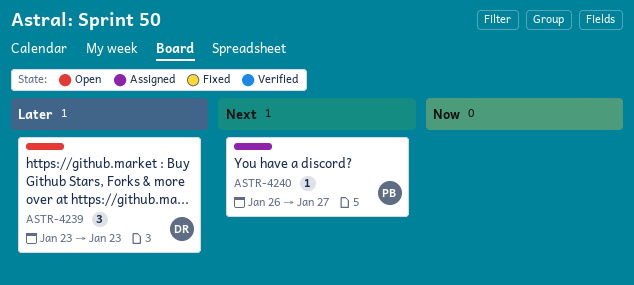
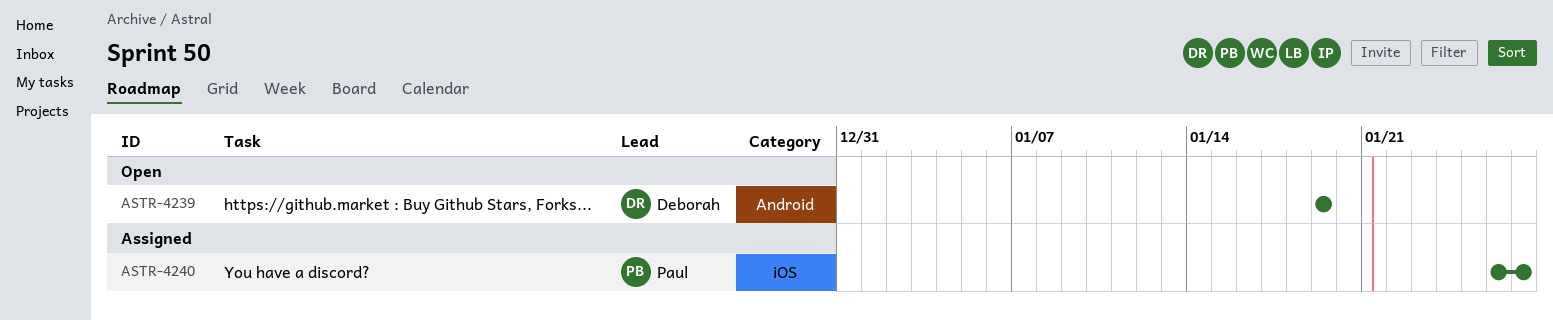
ASTR-4239, start: Jan 23 -> Jan 19
ASTR-4239, due: Jan 23 -> Jan 19

